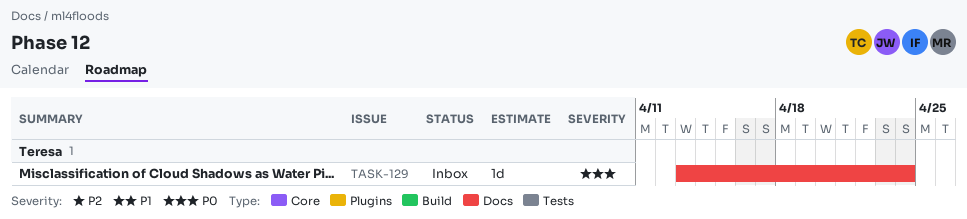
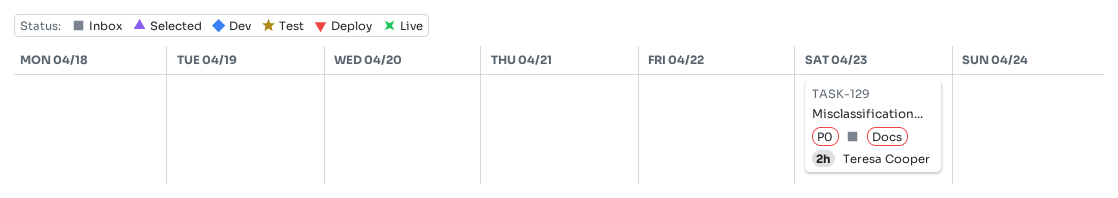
TASK-129, estimate: 1d -> 2h
TASK-129, due: Apr 24 -> Apr 23

